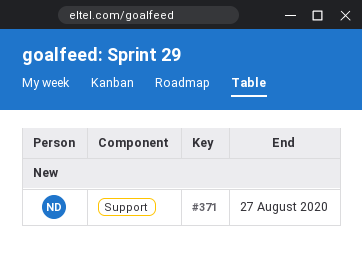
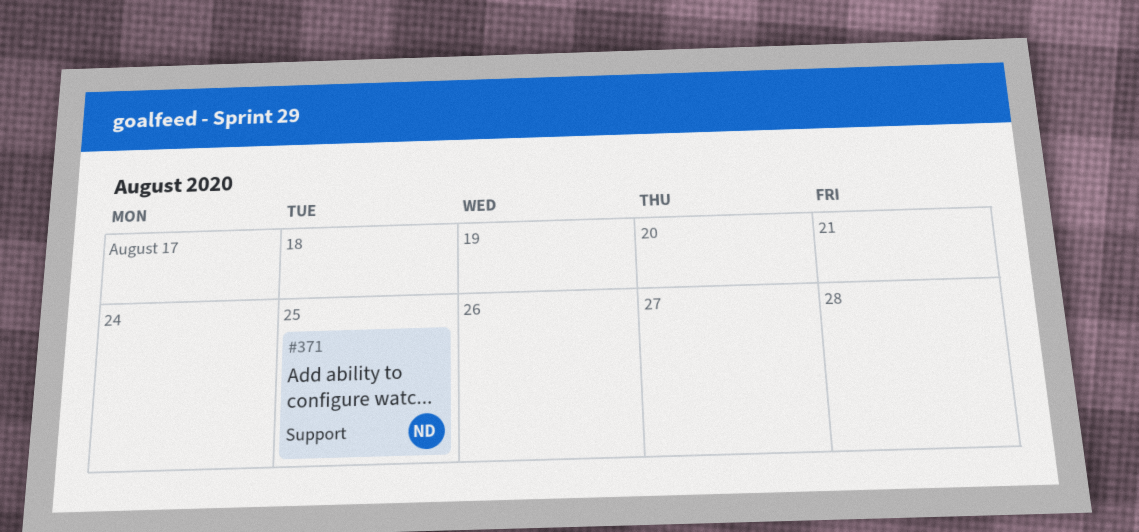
#371, due: Aug 27 -> Aug 25

